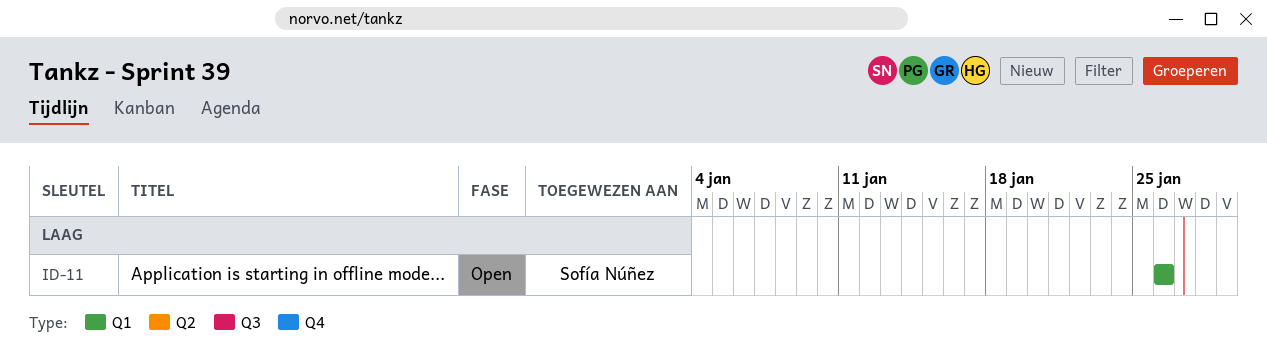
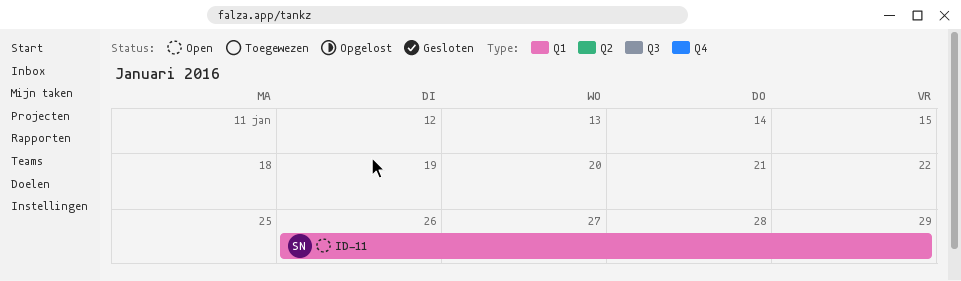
ID-11, due: Jan 26 -> Jan 29

